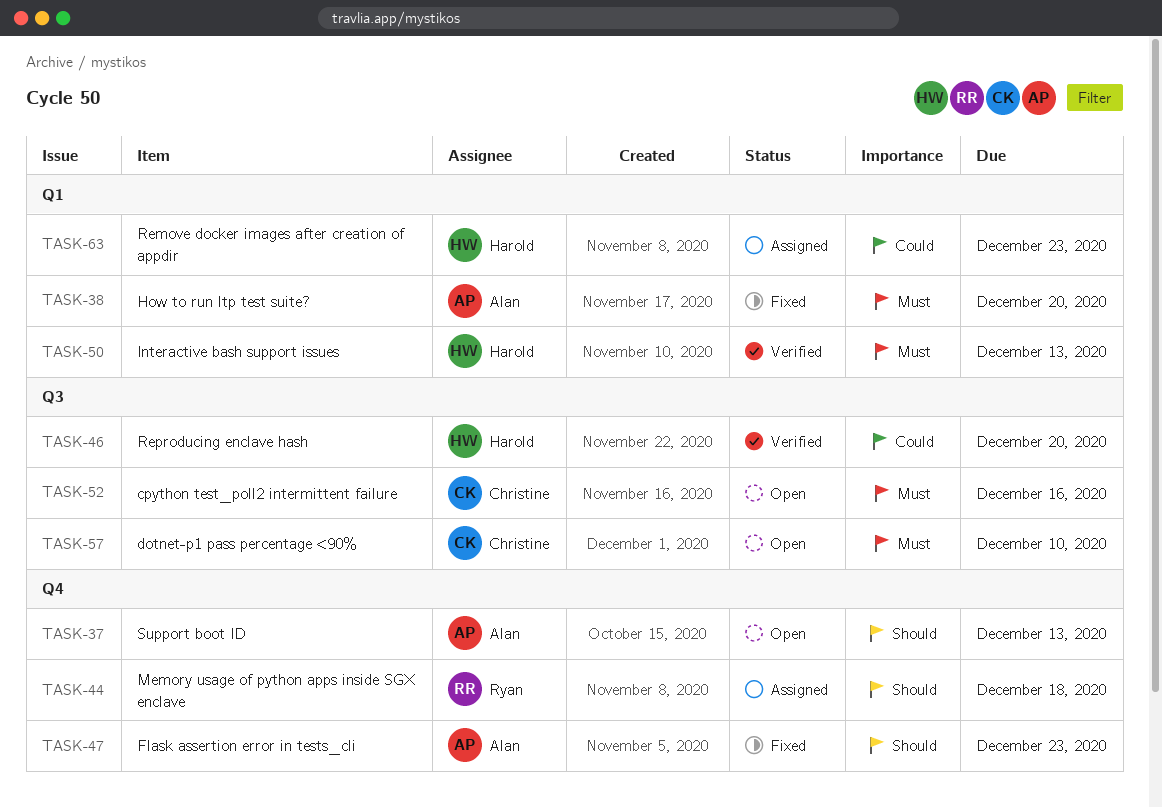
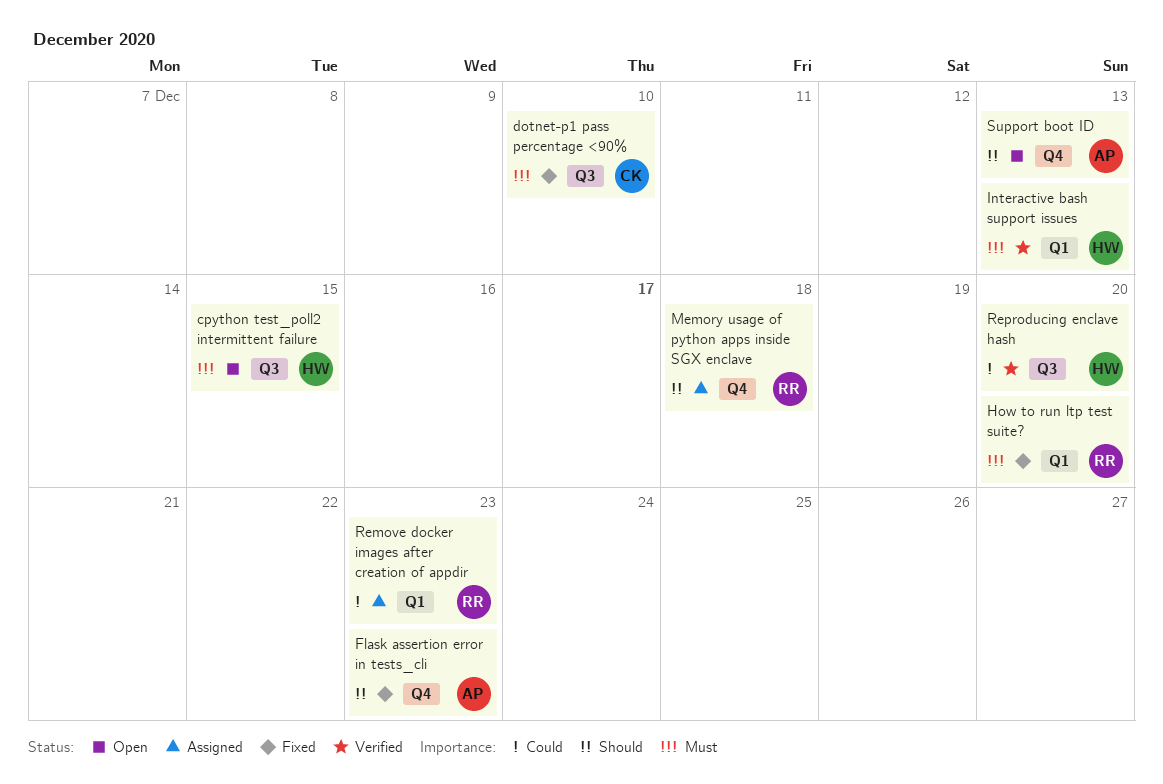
cpython test_poll2 intermittent failure, owner: Christine -> Harold
cpython test_poll2 intermittent failure, due: Dec 16 -> Dec 15
dotnet-p1 pass percentage <90%, status: Open -> Fixed
How to run ltp test suite?, owner: Alan -> Ryan
Remove docker images after creation of appdir, owner: Harold -> Ryan

